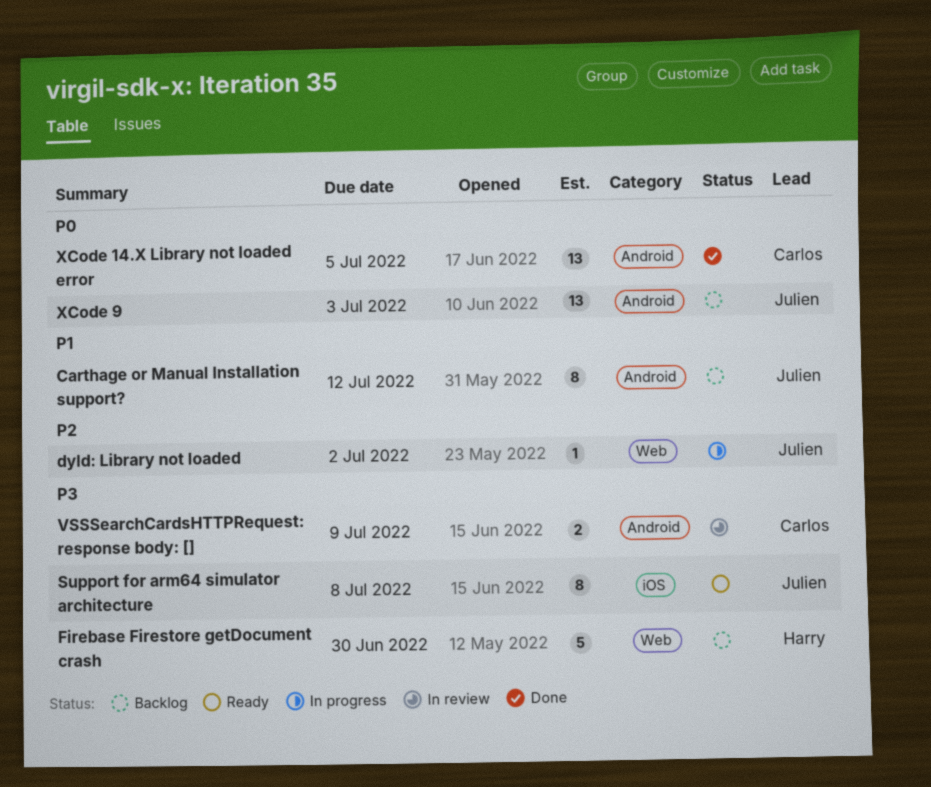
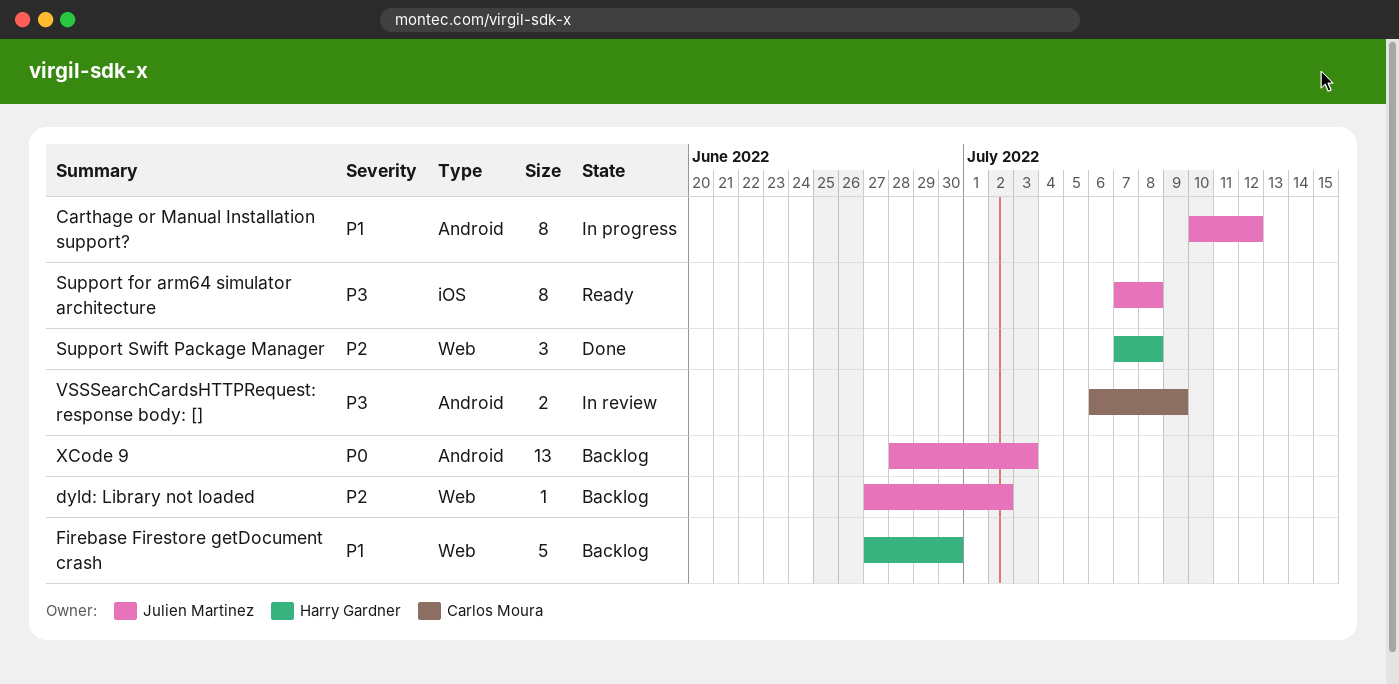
Carthage or Manual Installation support?, status: Backlog -> In progress
dyld: Library not loaded, status: In progress -> Backlog
Firebase Firestore getDocument crash, priority: P3 -> P1
Support Swift Package Manager: none -> present
XCode 14.X Library not loaded error: present -> none

